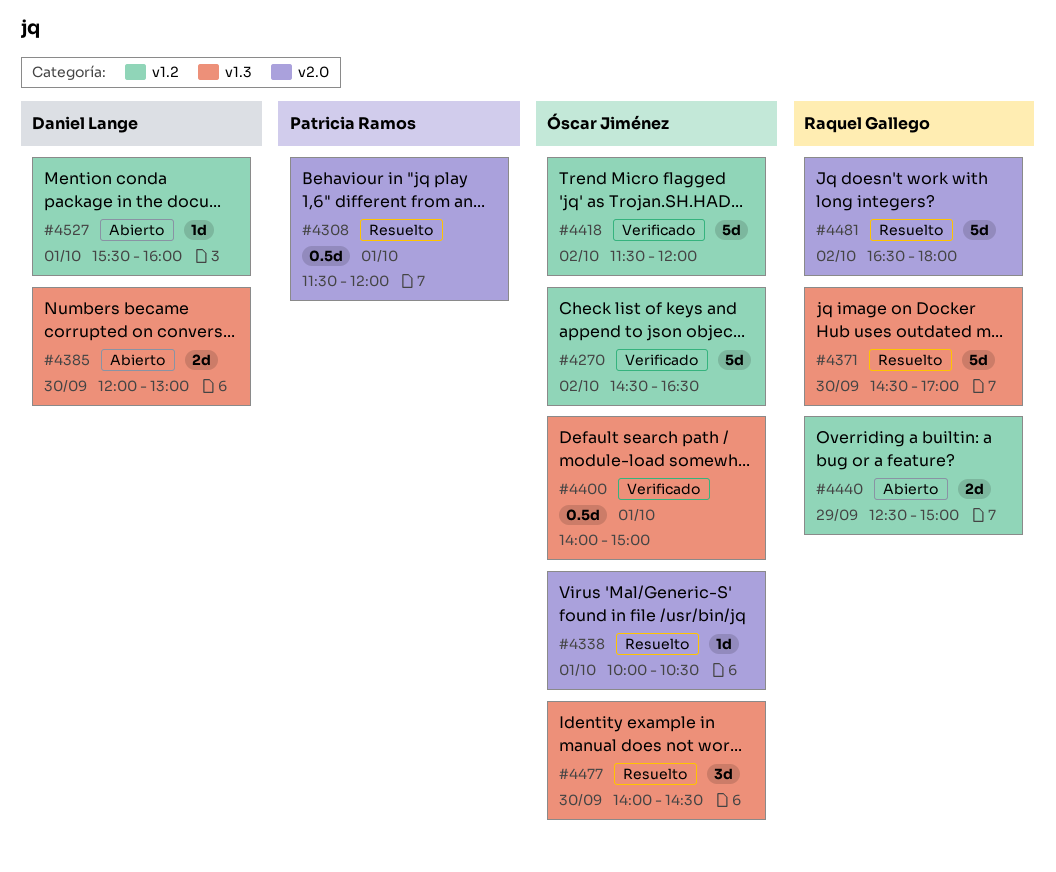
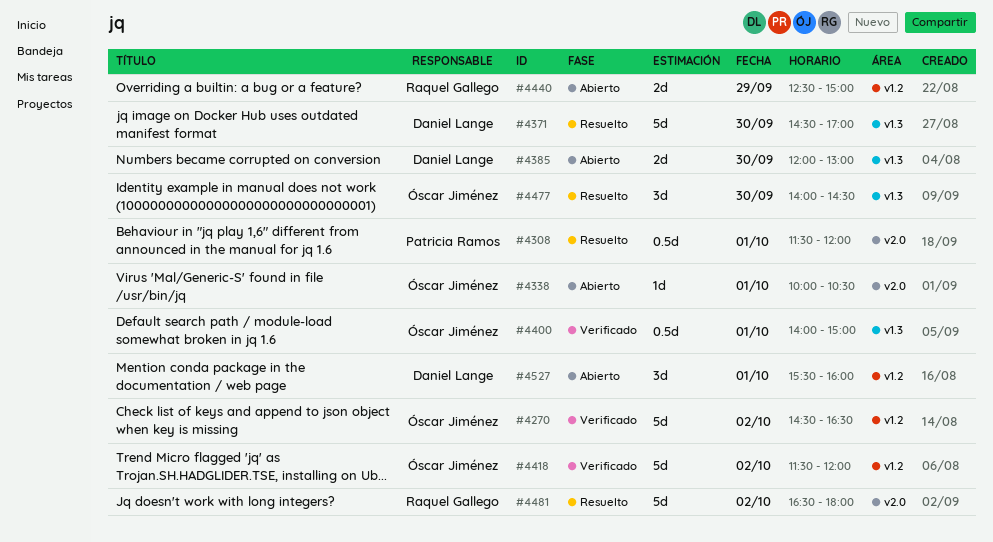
#4338, status: Resuelto -> Abierto
#4371, owner: Raquel Gallego -> Daniel Lange
#4527, estimate: 1d -> 3d

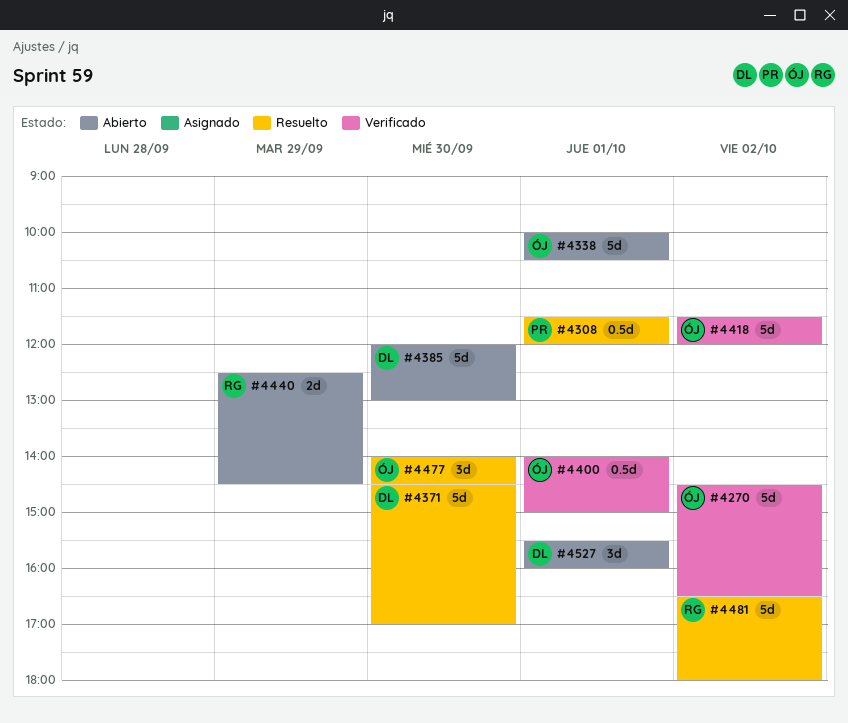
#4338, estimate: 1d -> 5d
#4385, estimate: 2d -> 5d
#4440, ends: 15:00 -> 14:30

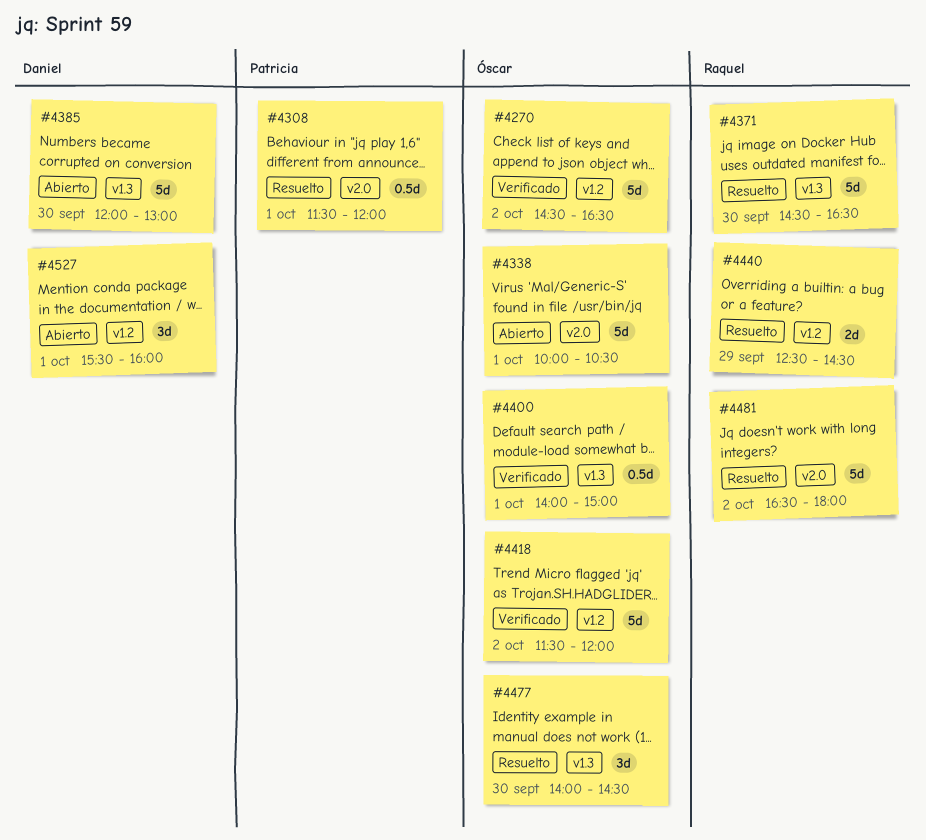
#4371, owner: Daniel -> Raquel
#4371, ends: 17:00 -> 16:30
#4440, status: Abierto -> Resuelto

